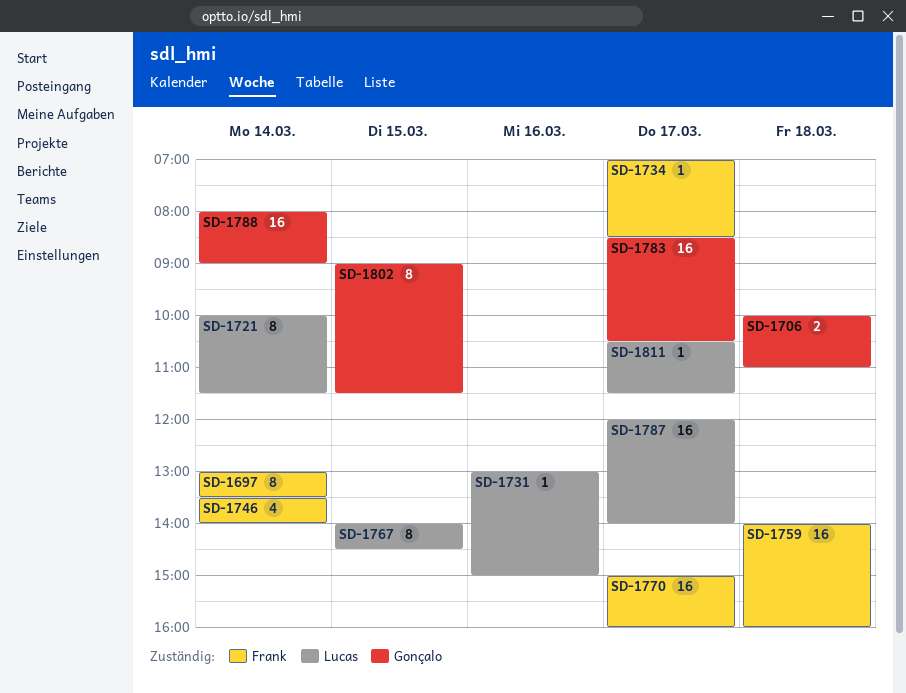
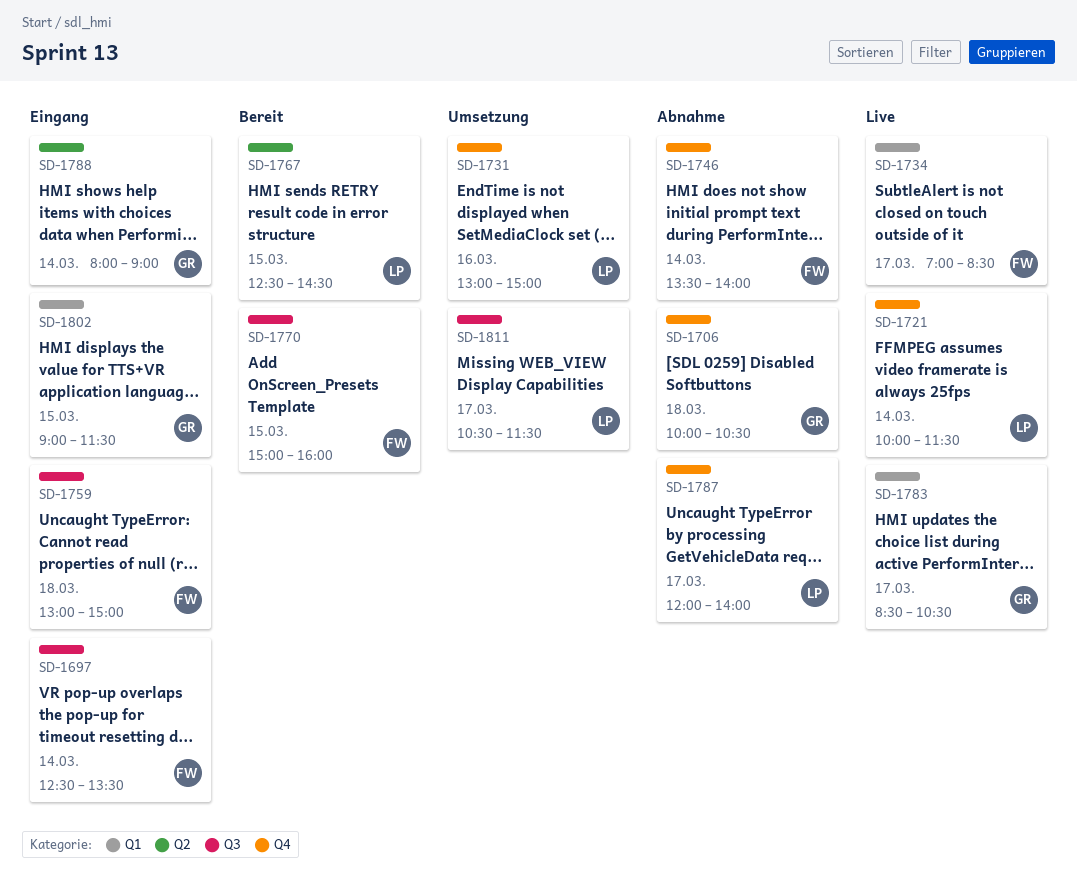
SD-1697, begins: 13:00 -> 12:30
SD-1706, ends: 11:00 -> 10:30
SD-1759, begins: 14:00 -> 13:00
SD-1759, ends: 16:00 -> 15:00
SD-1767, begins: 14:00 -> 12:30
SD-1770, day: Mar 17 -> Mar 15

